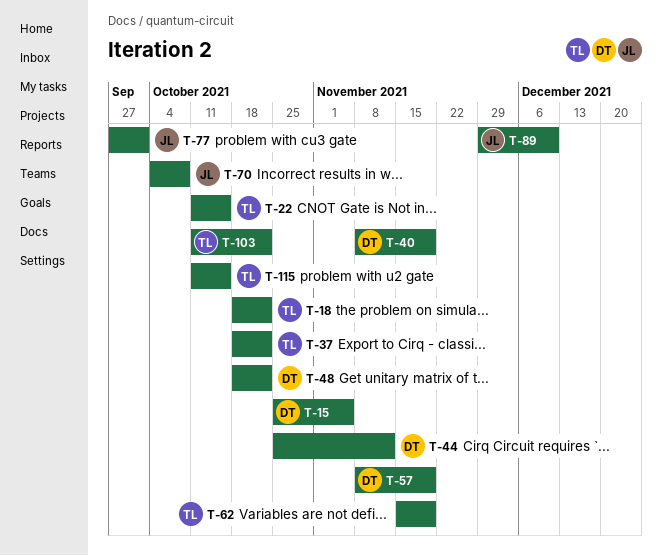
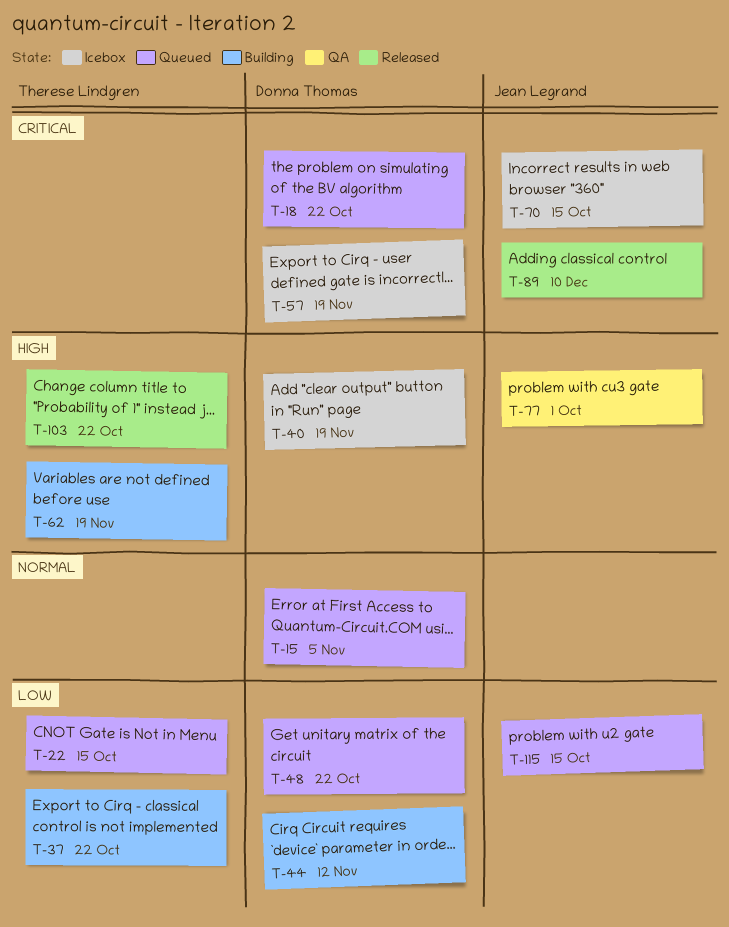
T-18, owner: Therese Lindgren -> Donna Thomas
T-70, due: Oct 8 -> Oct 15
T-115, owner: Therese Lindgren -> Jean Legrand

